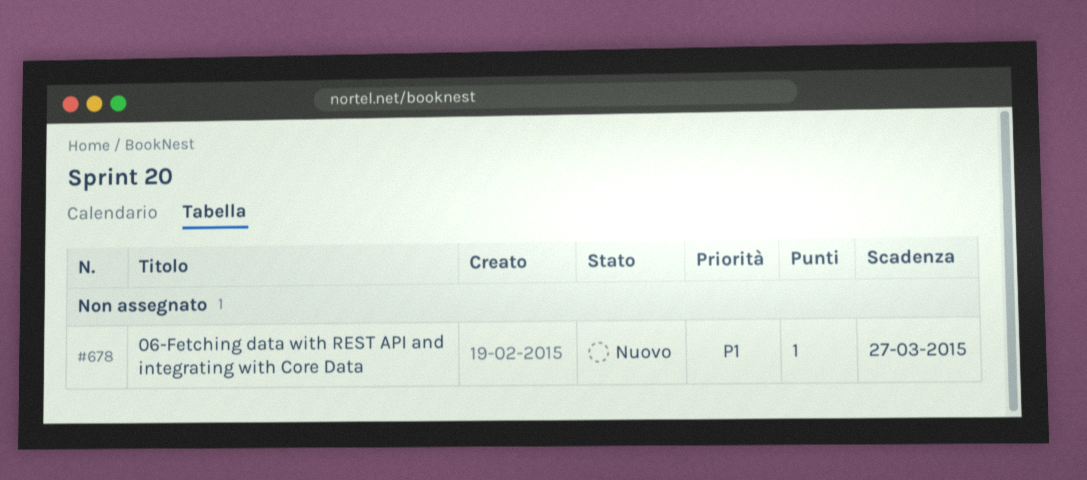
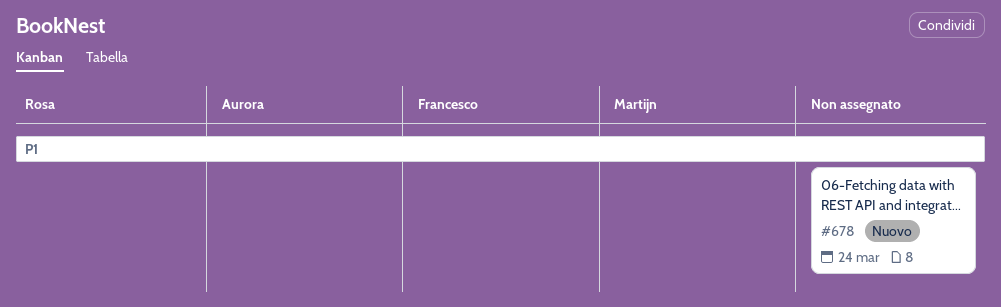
#678, due: Mar 27 -> Mar 24

